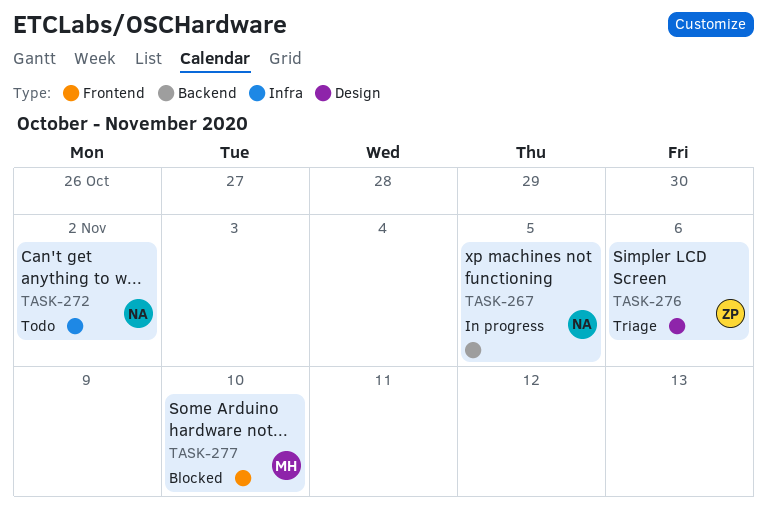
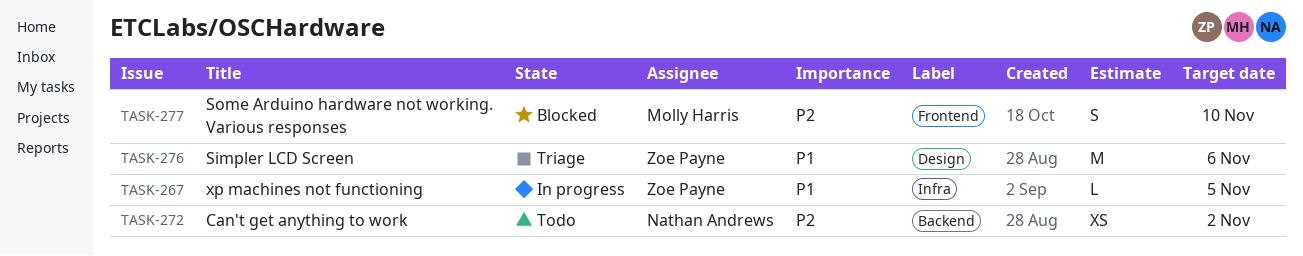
TASK-267, owner: Nathan Andrews -> Zoe Payne
TASK-267, label: Backend -> Infra
TASK-272, label: Infra -> Backend

